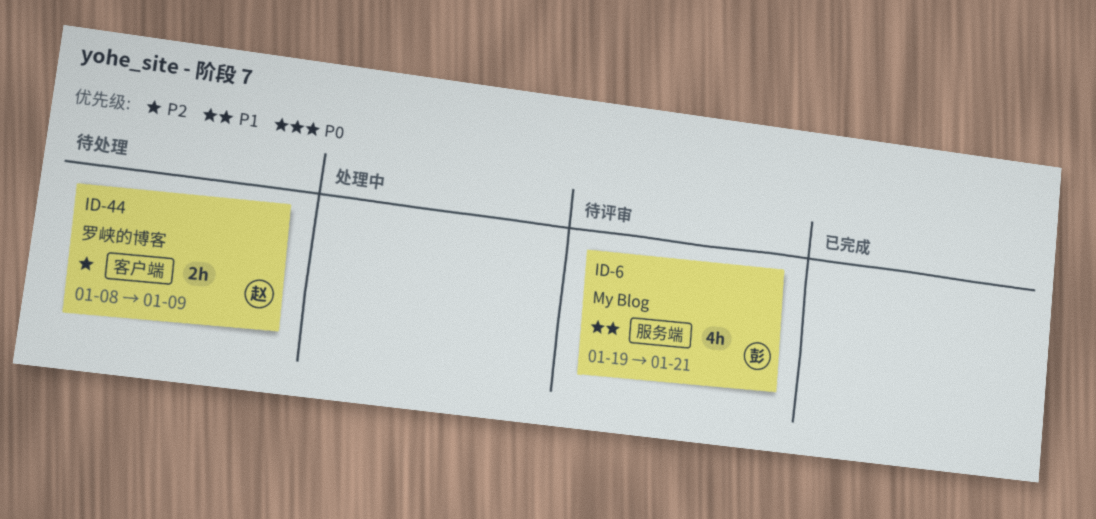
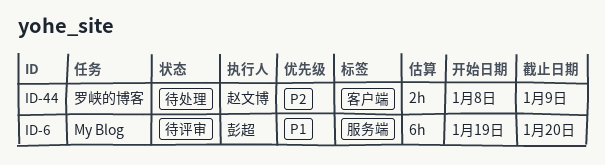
ID-6, estimate: 4h -> 6h
ID-6, due: Jan 21 -> Jan 20

